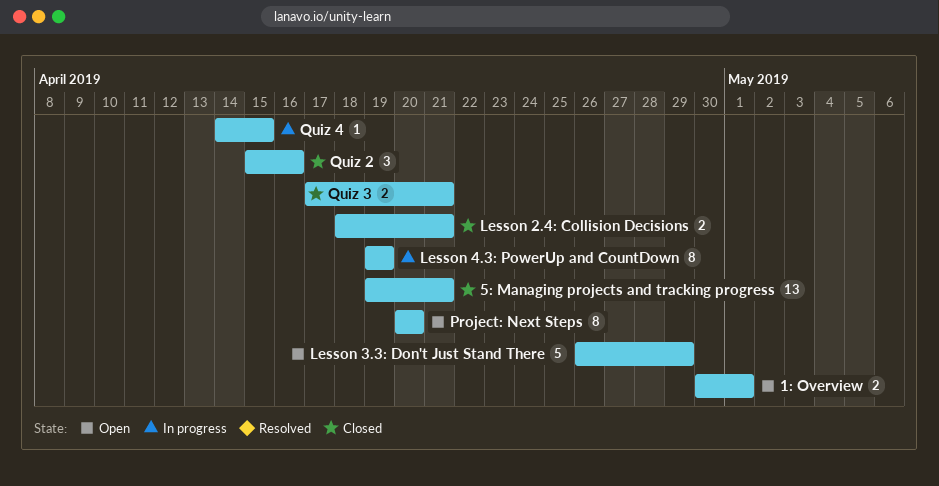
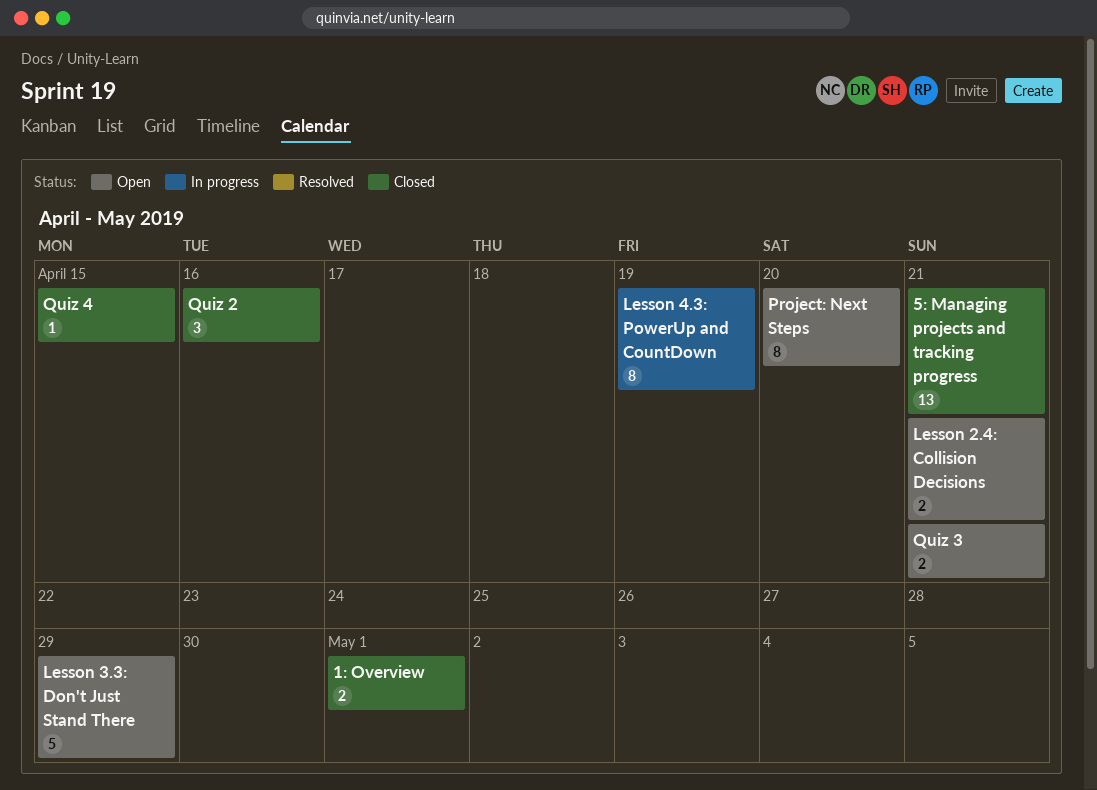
1: Overview, status: Open -> Closed
Lesson 2.4: Collision Decisions, status: Closed -> Open
Quiz 3, status: Closed -> Open
Quiz 4, status: In progress -> Closed

